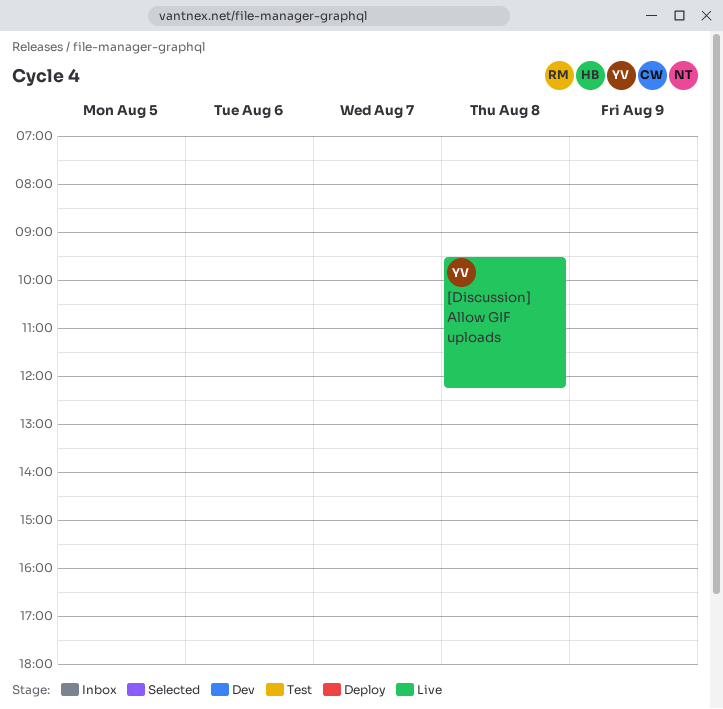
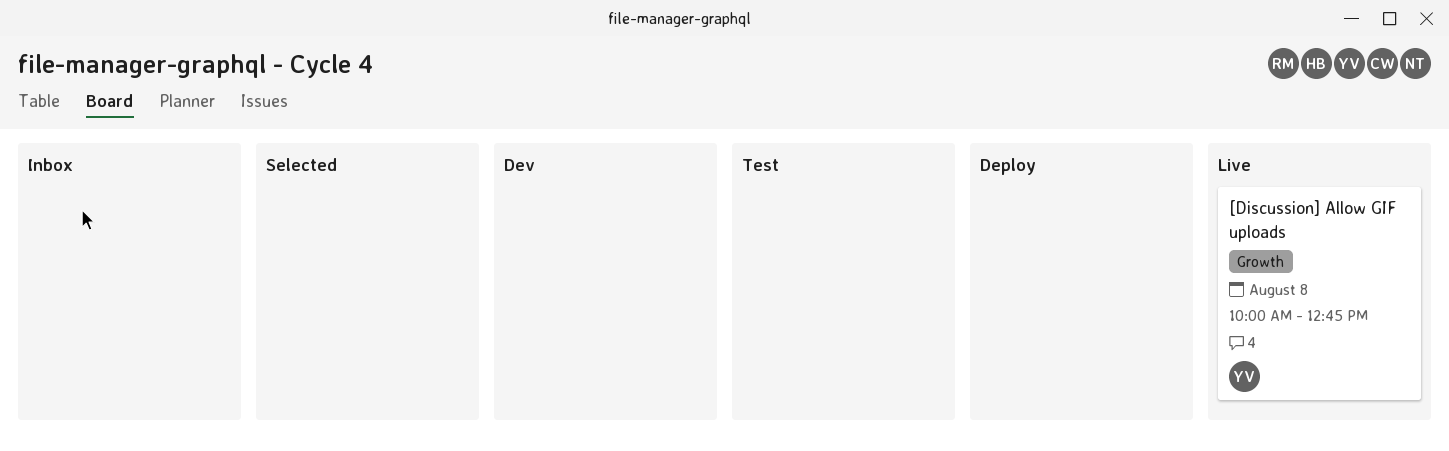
[Discussion] Allow GIF uploads, begins: 09:30 -> 10:00
[Discussion] Allow GIF uploads, ends: 12:15 -> 12:45

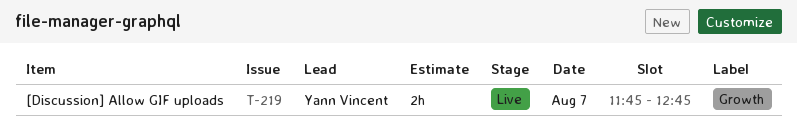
[Discussion] Allow GIF uploads, day: Aug 8 -> Aug 7
[Discussion] Allow GIF uploads, begins: 10:00 -> 11:45

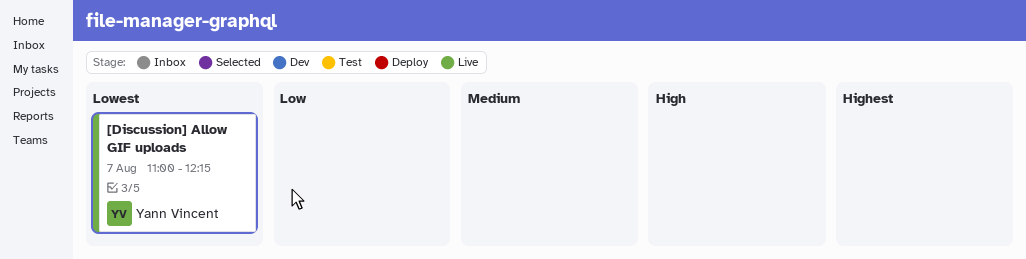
[Discussion] Allow GIF uploads, begins: 11:45 -> 11:00
[Discussion] Allow GIF uploads, ends: 12:45 -> 12:15

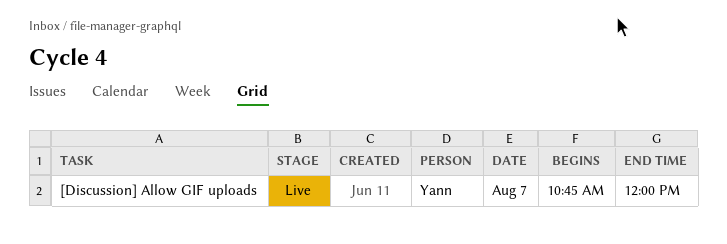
[Discussion] Allow GIF uploads, begins: 11:00 -> 10:45
[Discussion] Allow GIF uploads, ends: 12:15 -> 12:00

